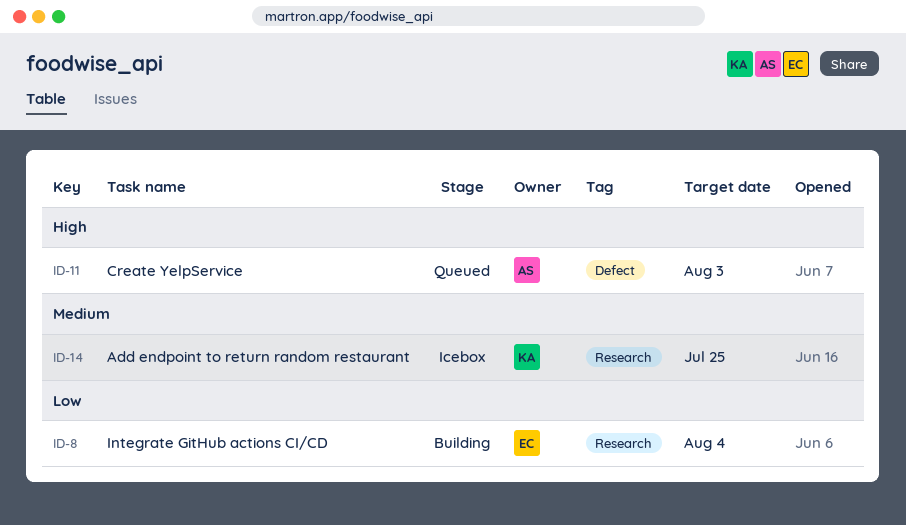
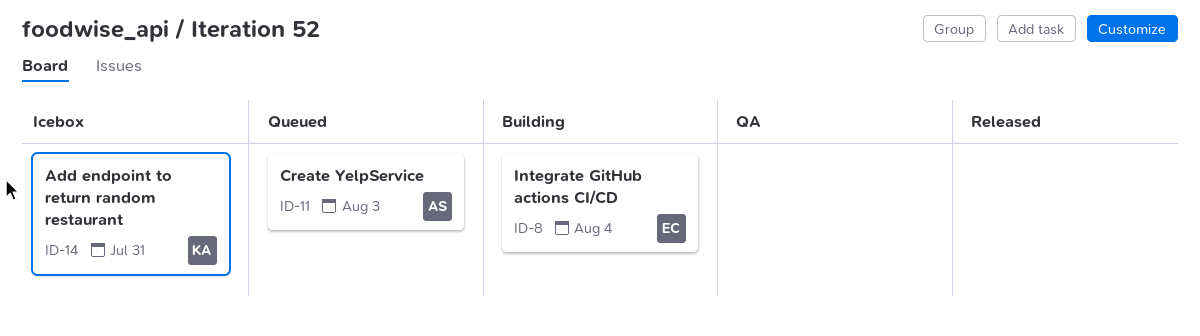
ID-14, due: Jul 25 -> Jul 31

